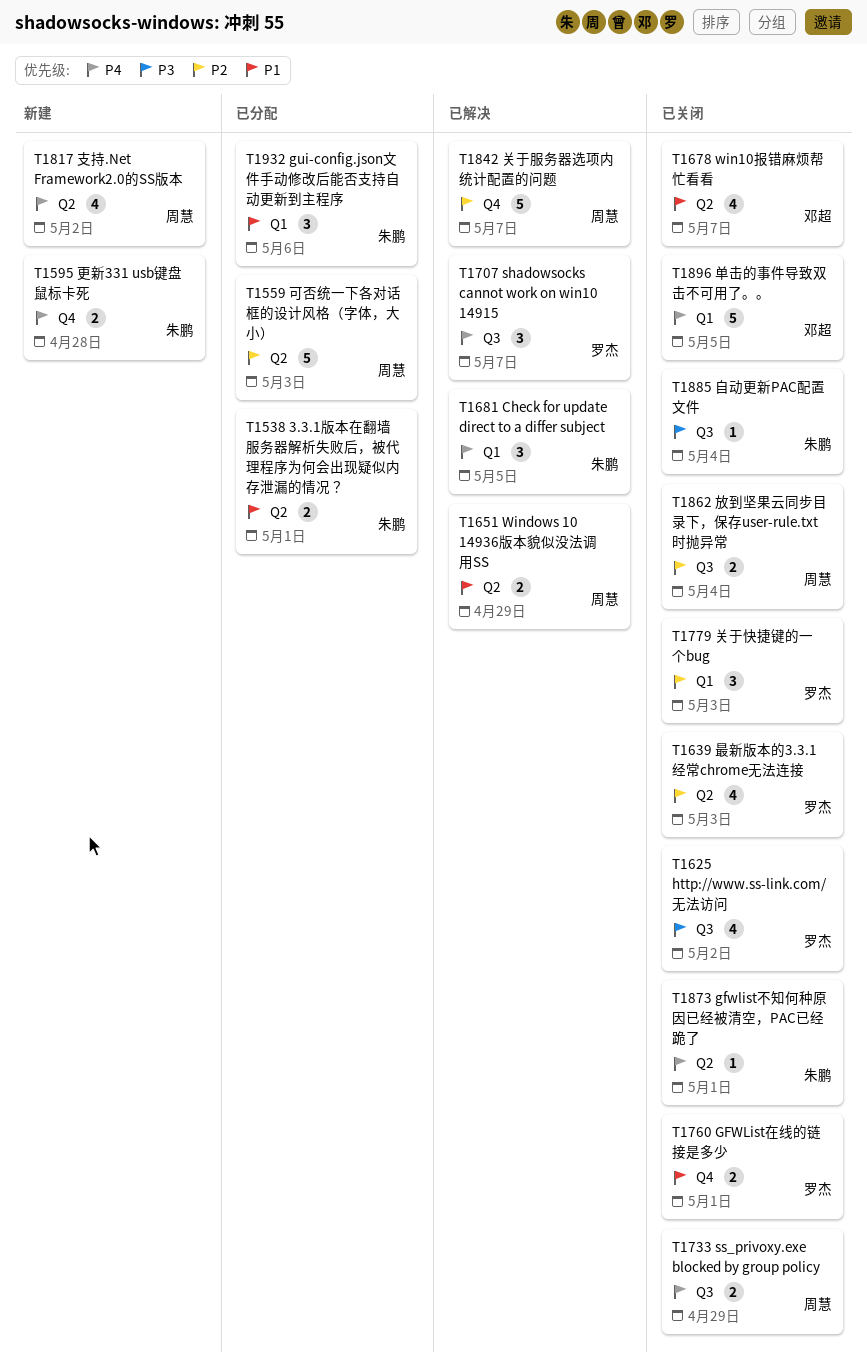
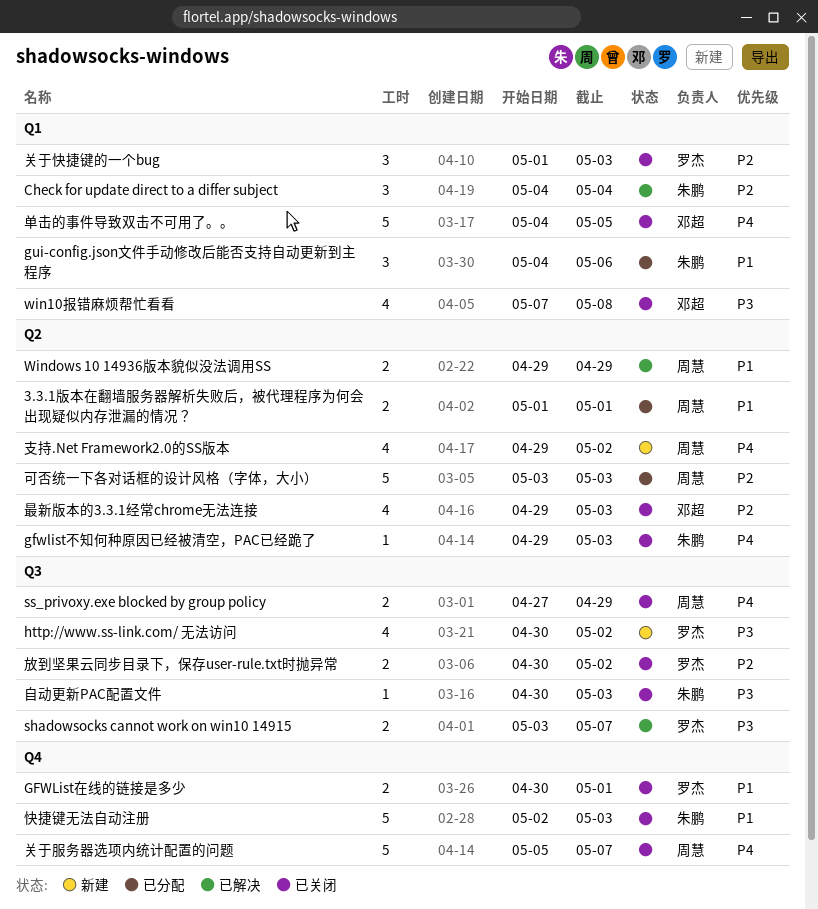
3.3.1版本在翻墙服务器解析失败后，被代理程序为何会出现疑似内存泄漏的情况？, owner: 朱鹏 -> 周慧
Check for update direct to a differ subject, priority: P4 -> P2
Check for update direct to a differ subject, due: May 5 -> May 4
gfwlist不知何种原因已经被清空，PAC已经跪了, due: May 1 -> May 3
http://www.ss-link.com/ 无法访问, status: 已关闭 -> 新建
shadowsocks cannot work on win10 14915, priority: P4 -> P3
shadowsocks cannot work on win10 14915, estimate: 3 -> 2
win10报错麻烦帮忙看看, priority: P1 -> P3
win10报错麻烦帮忙看看, label: Q2 -> Q1
win10报错麻烦帮忙看看, due: May 7 -> May 8
关于服务器选项内统计配置的问题, status: 已解决 -> 已关闭
关于服务器选项内统计配置的问题, priority: P2 -> P4
快捷键无法自动注册: none -> present
放到坚果云同步目录下，保存user-rule.txt时抛异常, owner: 周慧 -> 罗杰
放到坚果云同步目录下，保存user-rule.txt时抛异常, due: May 4 -> May 2
更新331 usb键盘鼠标卡死: present -> none
最新版本的3.3.1经常chrome无法连接, owner: 罗杰 -> 邓超
自动更新PAC配置文件, due: May 4 -> May 3

